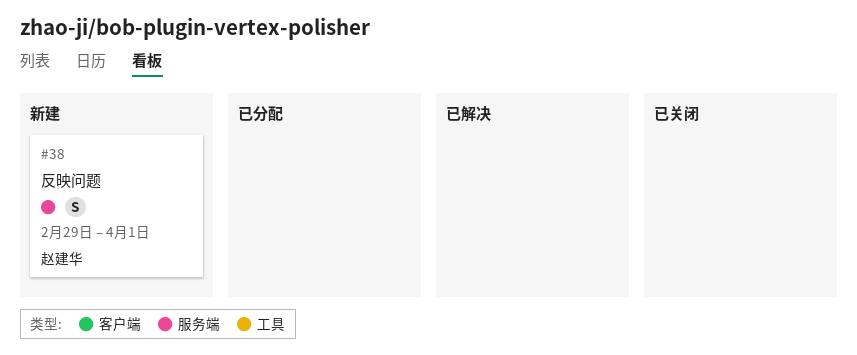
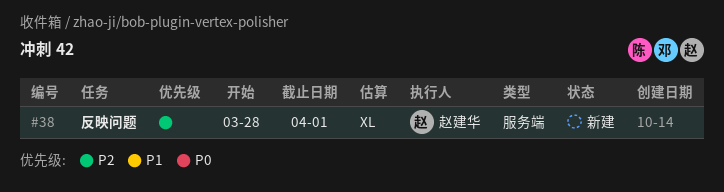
#38, estimate: S -> XL
#38, start: Feb 29 -> Mar 28

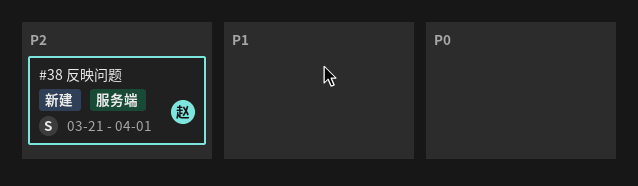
#38, estimate: XL -> S
#38, start: Mar 28 -> Mar 21

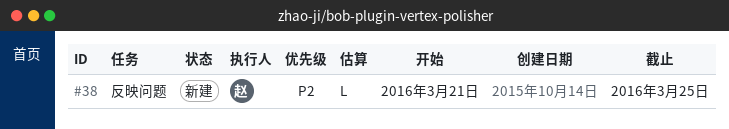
#38, estimate: S -> L
#38, due: Apr 1 -> Mar 25

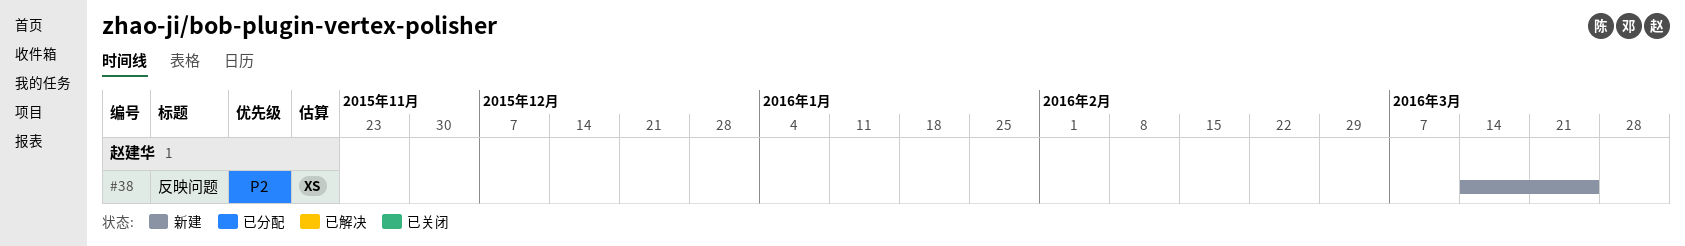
#38, estimate: L -> XS
#38, start: Mar 21 -> Mar 14

